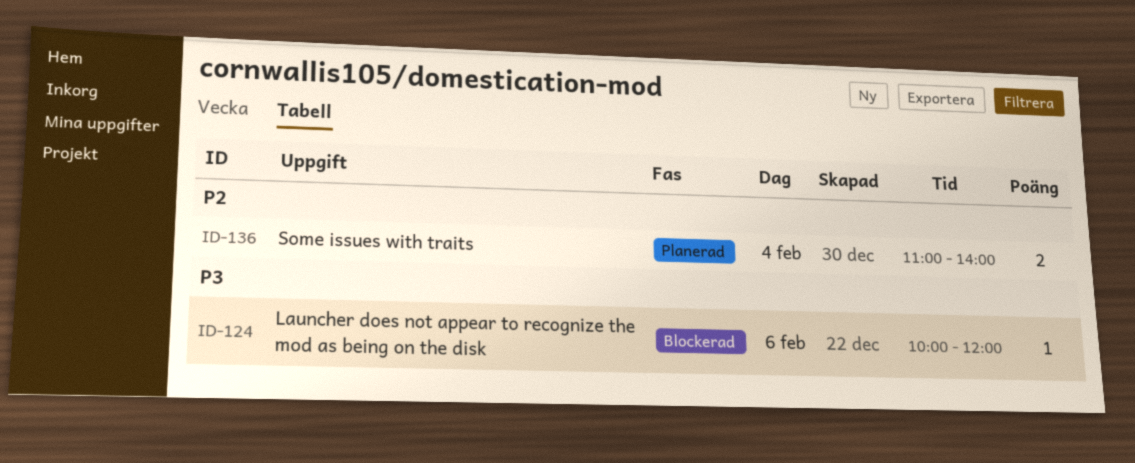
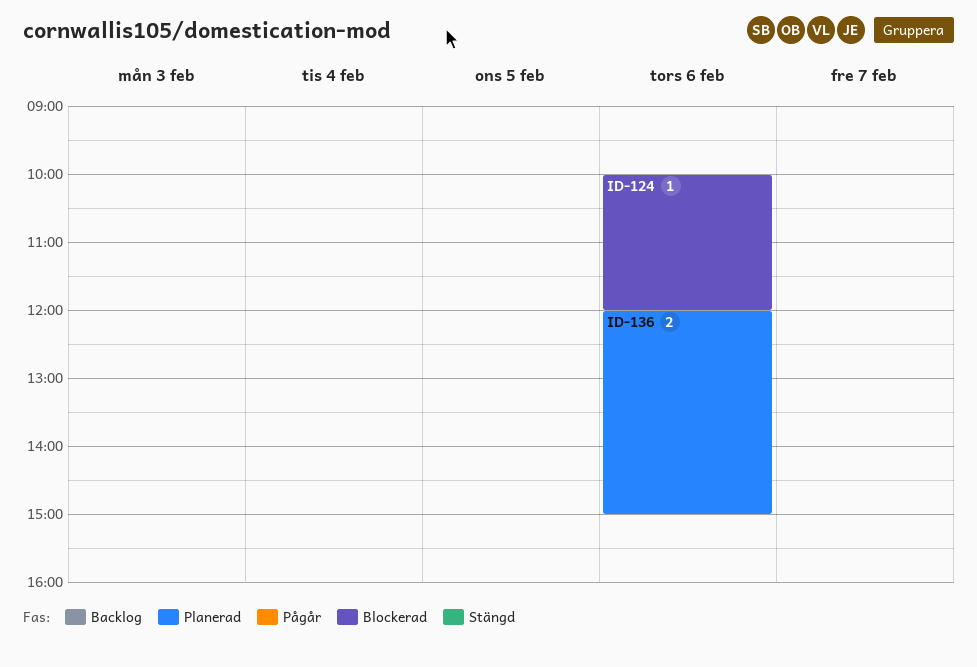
ID-136, day: Feb 4 -> Feb 6
ID-136, begins: 11:00 -> 12:00
ID-136, ends: 14:00 -> 15:00

